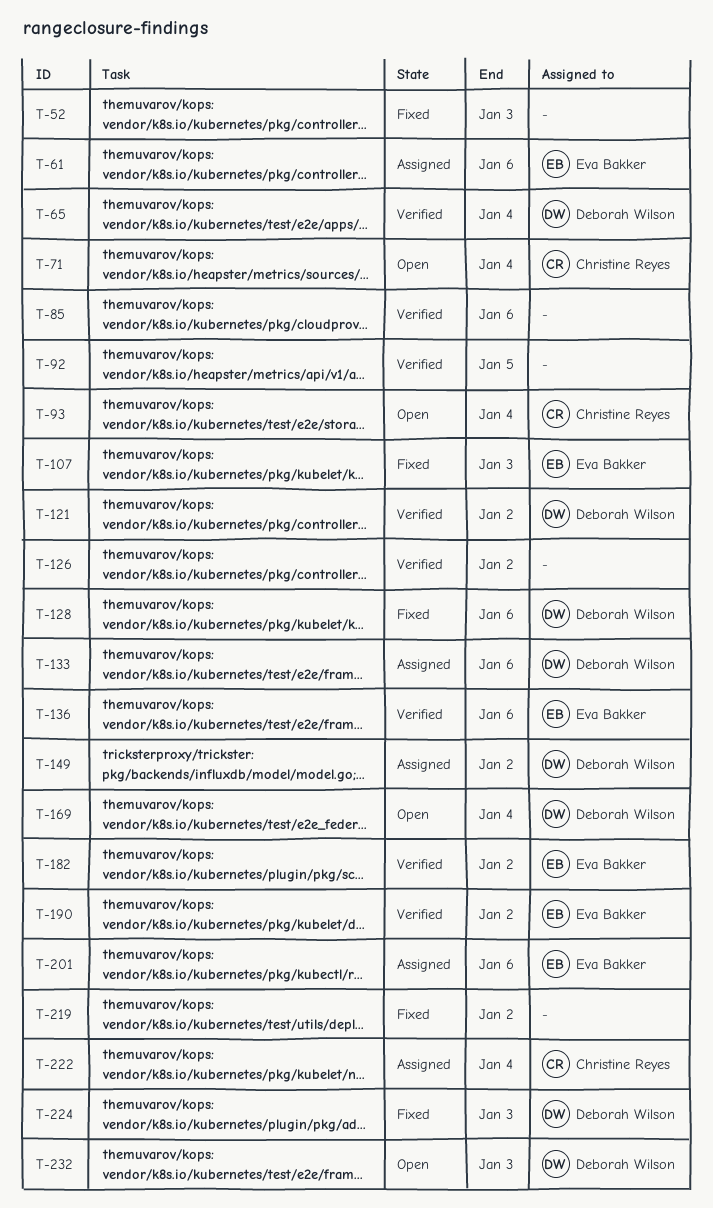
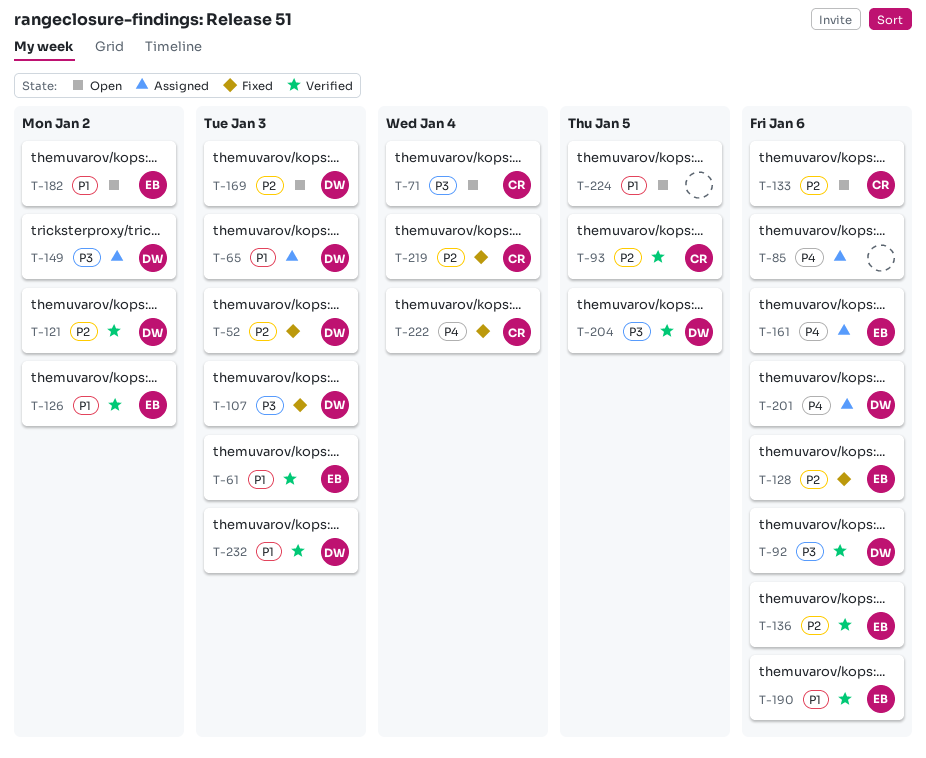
T-52, owner: none -> Deborah Wilson
T-61, status: Assigned -> Verified
T-61, due: Jan 6 -> Jan 3
T-65, status: Verified -> Assigned
T-65, due: Jan 4 -> Jan 3
T-85, status: Verified -> Assigned
T-92, owner: none -> Deborah Wilson
T-92, due: Jan 5 -> Jan 6
T-93, status: Open -> Verified
T-93, due: Jan 4 -> Jan 5
T-107, owner: Eva Bakker -> Deborah Wilson
T-126, owner: none -> Eva Bakker
T-128, owner: Deborah Wilson -> Eva Bakker
T-133, status: Assigned -> Open
T-133, owner: Deborah Wilson -> Christine Reyes
T-161: none -> present
T-169, due: Jan 4 -> Jan 3
T-182, status: Verified -> Open
T-190, due: Jan 2 -> Jan 6
T-201, owner: Eva Bakker -> Deborah Wilson
T-204: none -> present
T-219, owner: none -> Christine Reyes
T-219, due: Jan 2 -> Jan 4
T-222, status: Assigned -> Fixed
T-224, status: Fixed -> Open
T-224, owner: Deborah Wilson -> none
T-224, due: Jan 3 -> Jan 5
T-232, status: Open -> Verified

